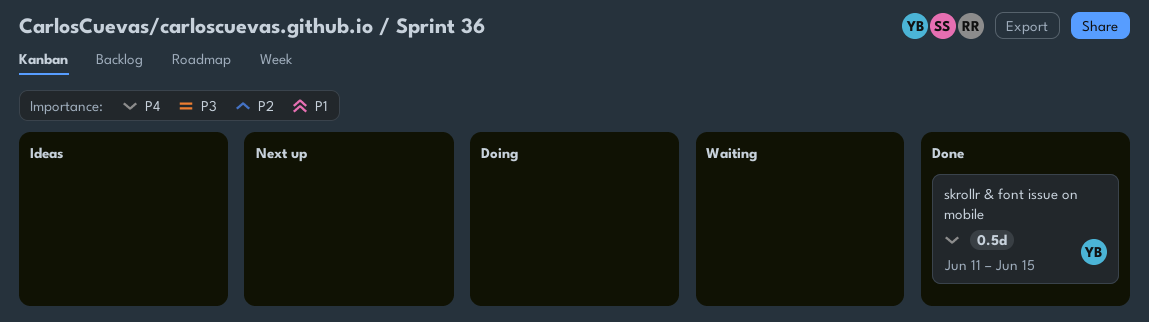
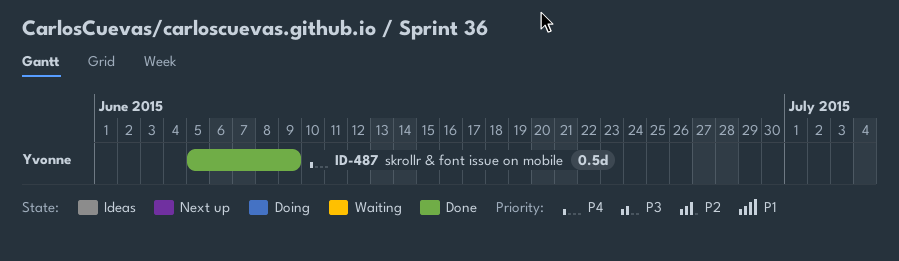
skrollr & font issue on mobile, start: Jun 11 -> Jun 5
skrollr & font issue on mobile, due: Jun 15 -> Jun 9

